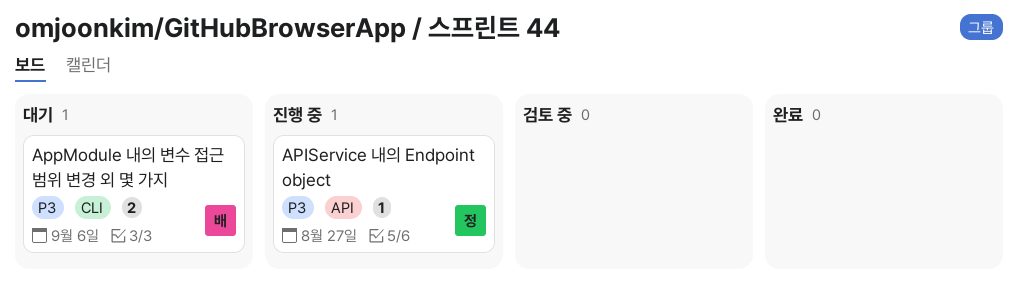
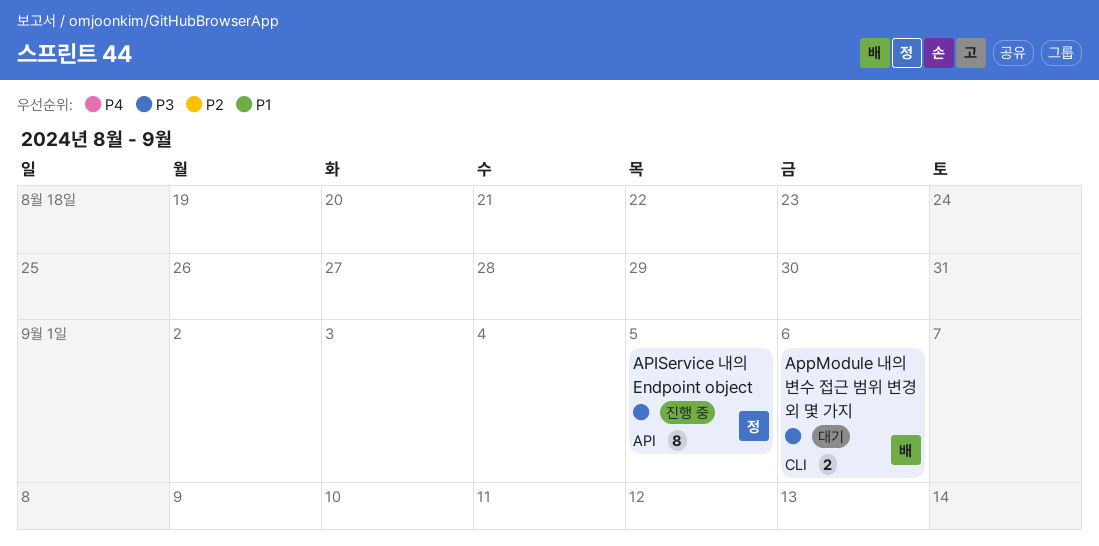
APIService 내의 Endpoint object, estimate: 1 -> 8
APIService 내의 Endpoint object, due: Aug 27 -> Sep 5

